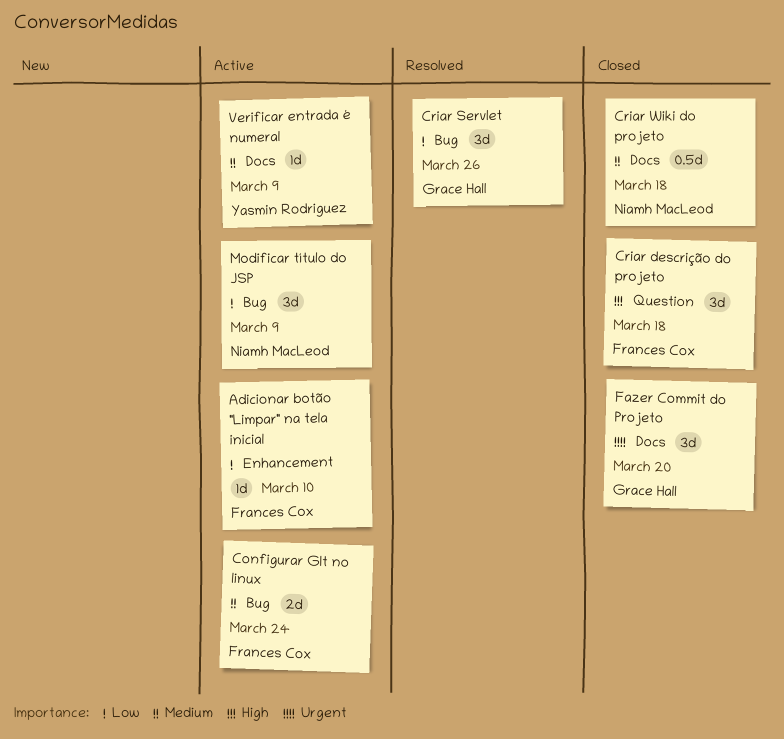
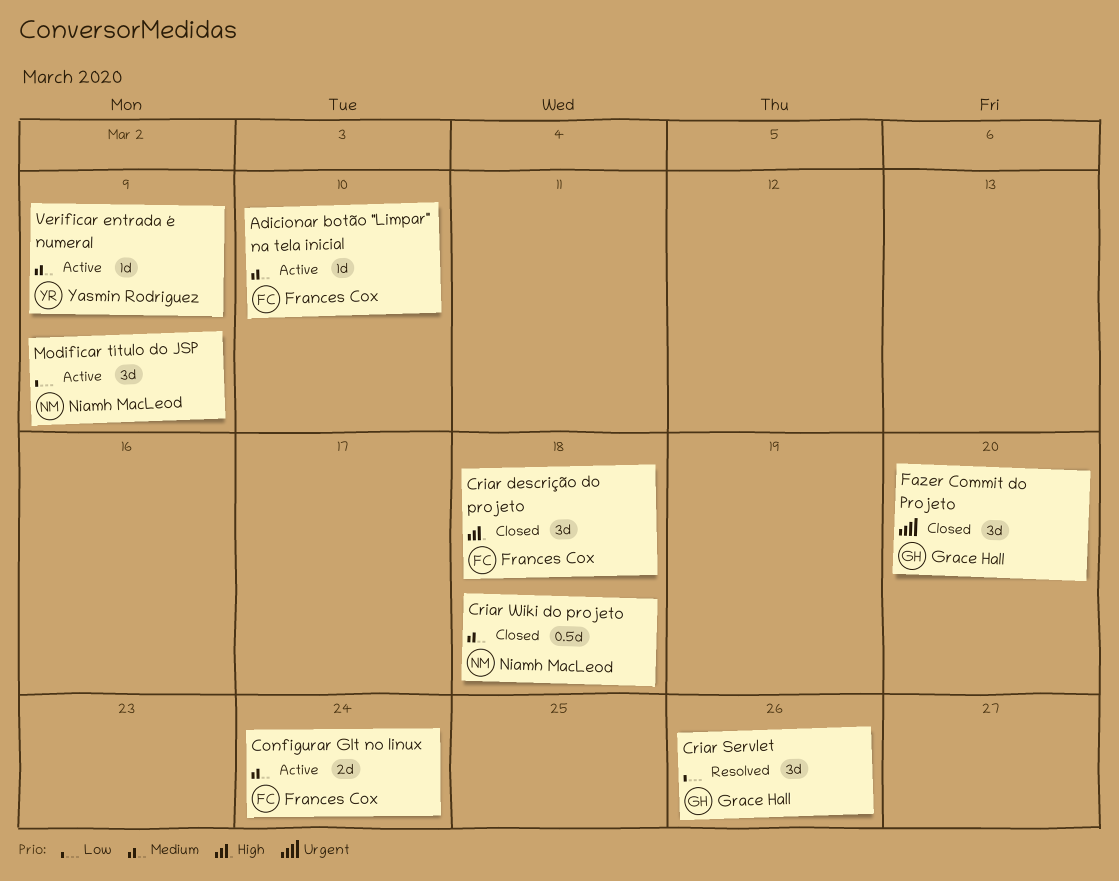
Adicionar botão "Limpar" na tela inicial, priority: Low -> Medium

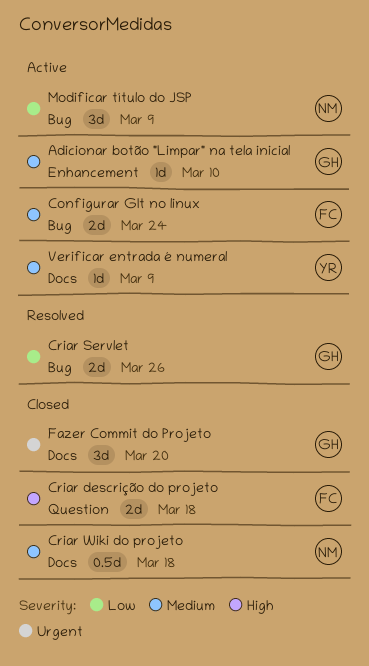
Adicionar botão "Limpar" na tela inicial, owner: Frances Cox -> Grace Hall
Criar descrição do projeto, estimate: 3d -> 2d
Criar Servlet, estimate: 3d -> 2d

